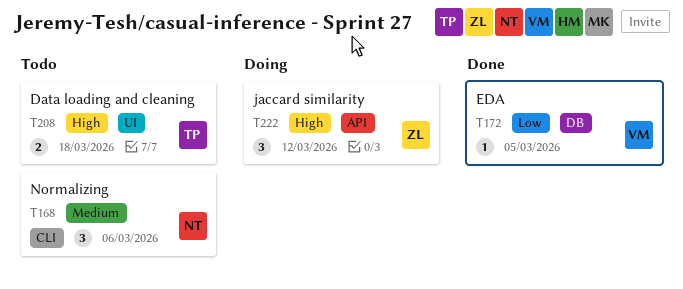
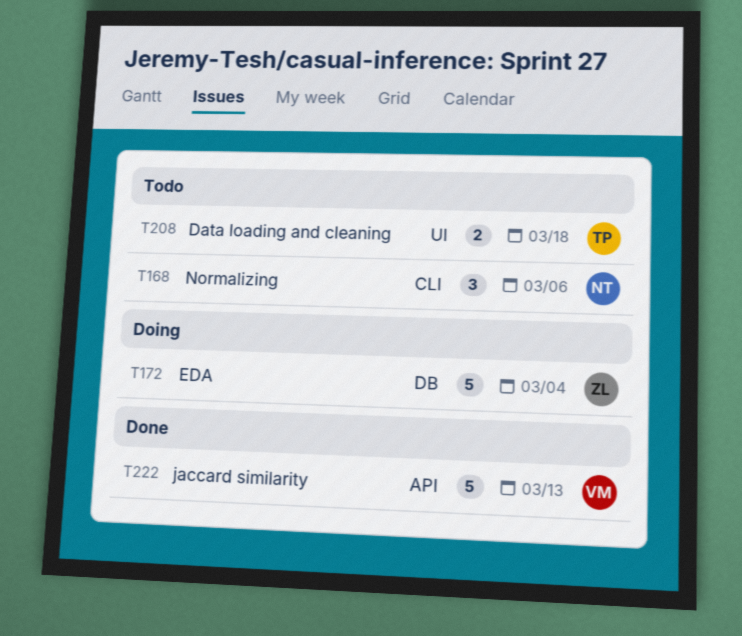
T172, status: Done -> Doing
T172, owner: VM -> ZL
T172, estimate: 1 -> 5
T172, due: Mar 5 -> Mar 4
T222, status: Doing -> Done
T222, owner: ZL -> VM
T222, estimate: 3 -> 5
T222, due: Mar 12 -> Mar 13

